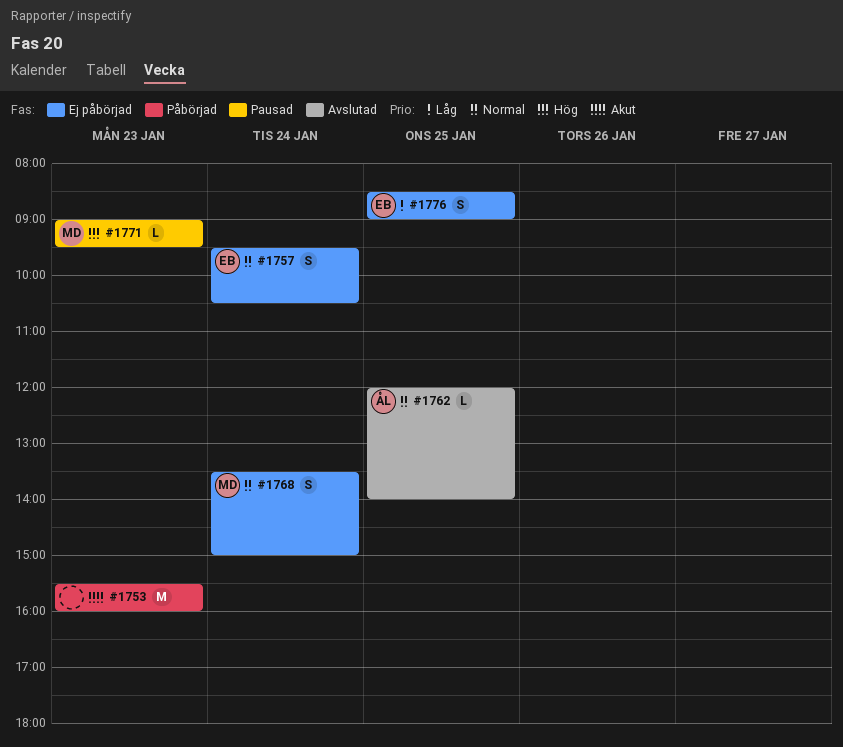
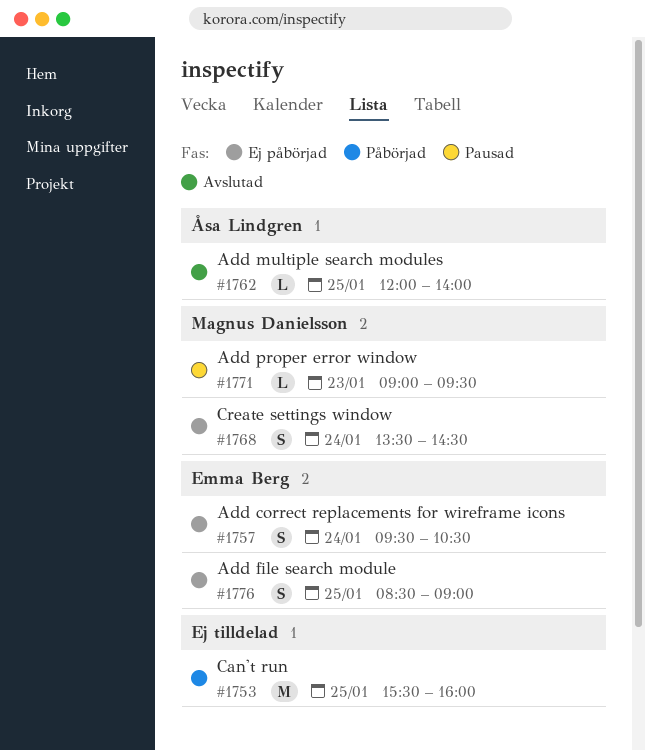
#1753, day: Jan 23 -> Jan 25
#1768, ends: 15:00 -> 14:30

